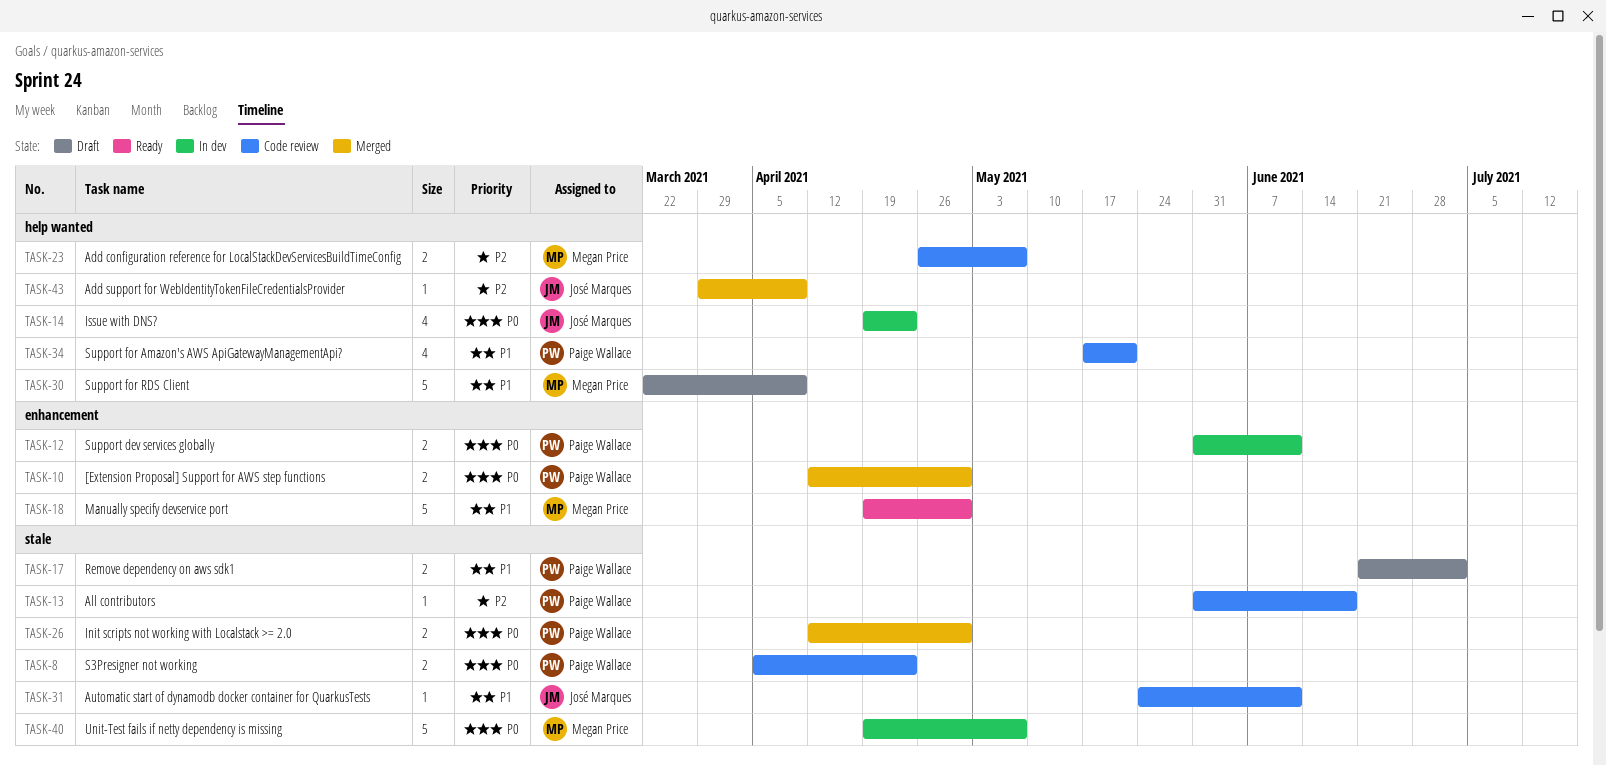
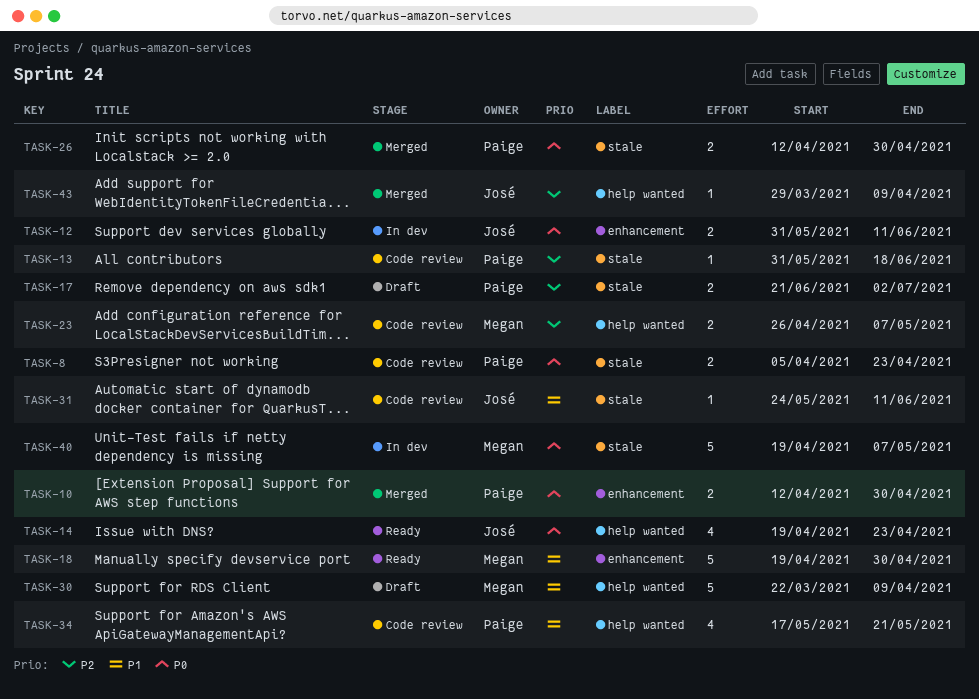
TASK-12, owner: Paige Wallace -> José Marques
TASK-14, status: In dev -> Ready
TASK-17, priority: P1 -> P2

